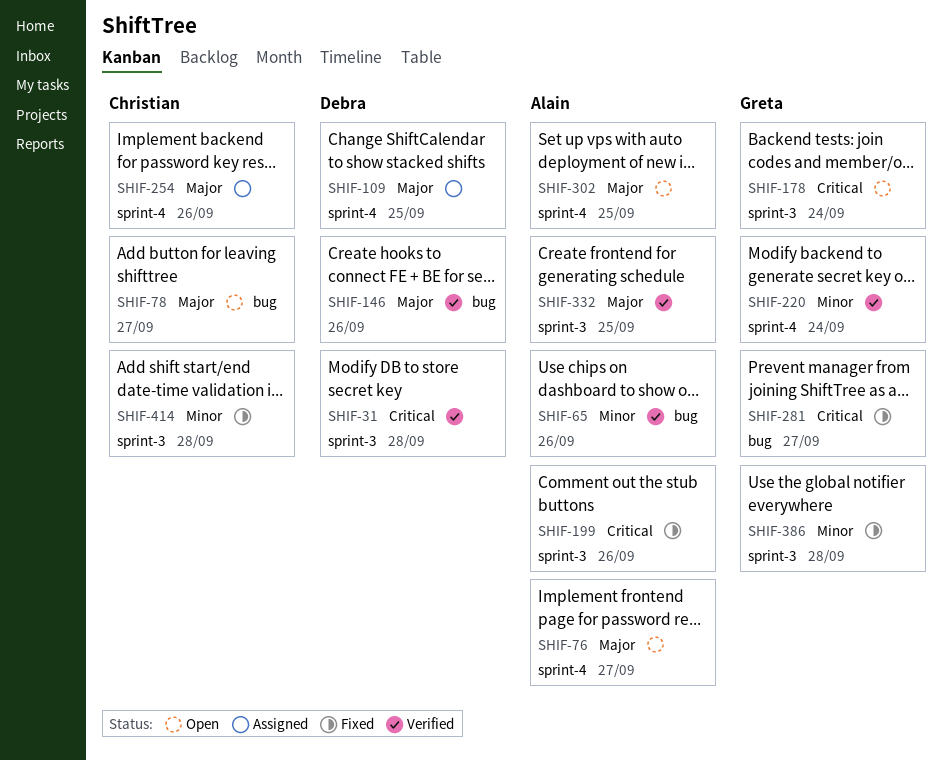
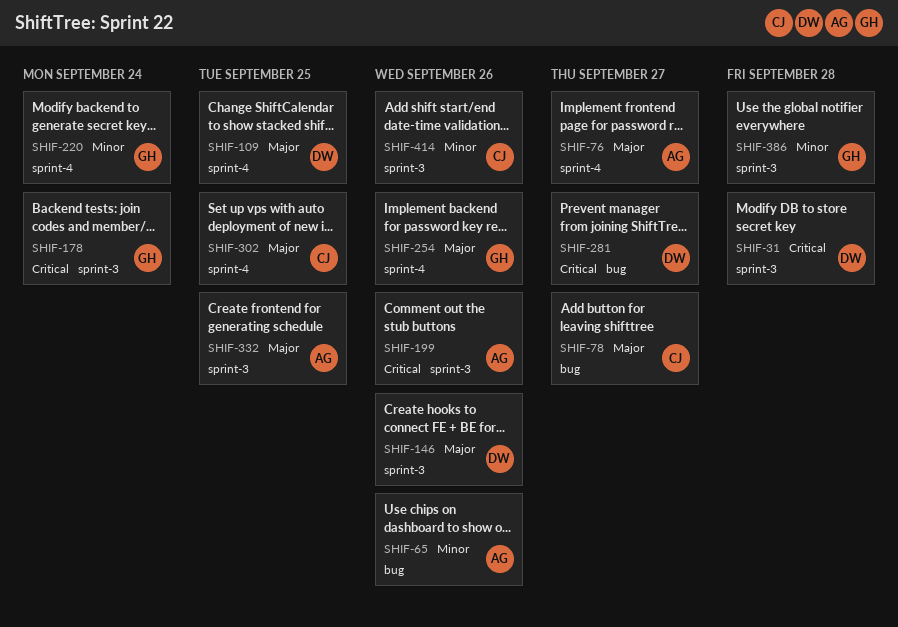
SHIF-146, label: bug -> sprint-3
SHIF-254, owner: Christian -> Greta
SHIF-281, owner: Greta -> Debra
SHIF-302, owner: Alain -> Christian
SHIF-414, due: Sep 28 -> Sep 26

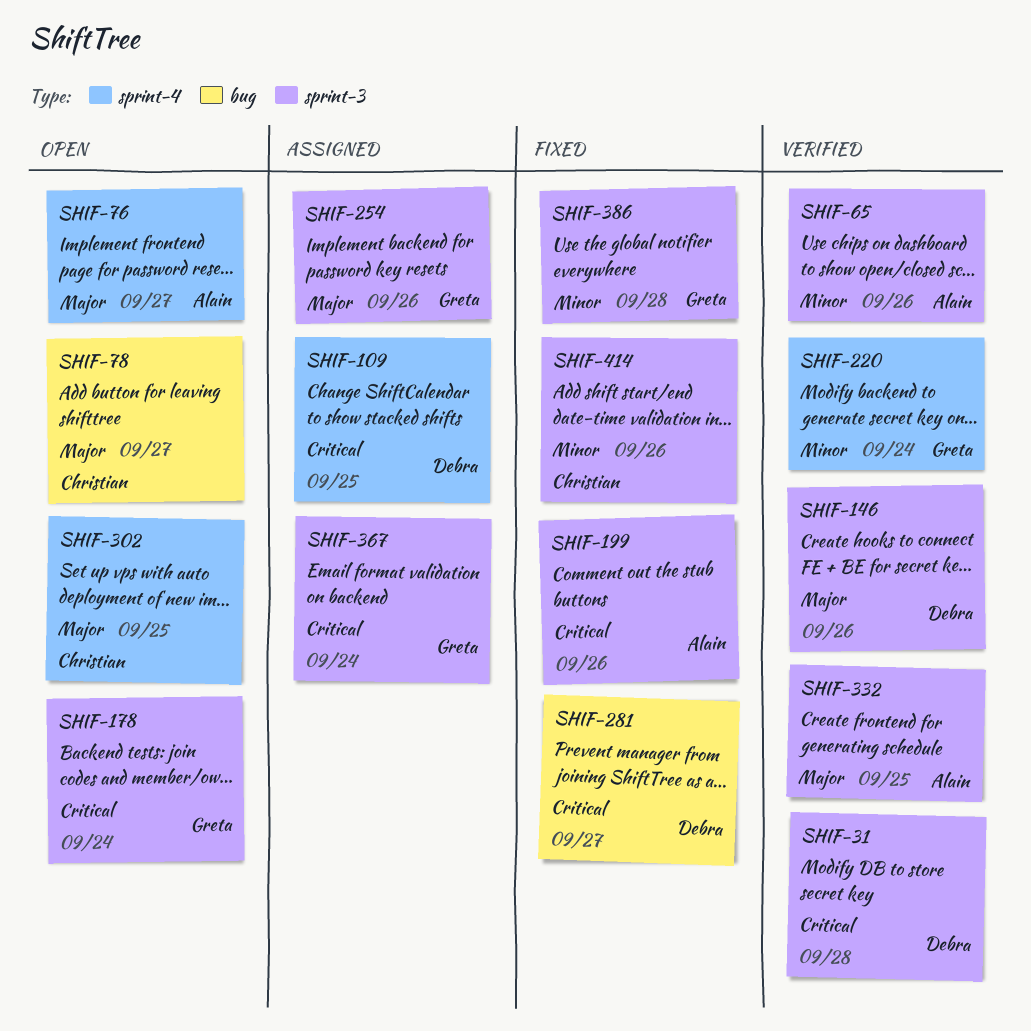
SHIF-65, label: bug -> sprint-3
SHIF-109, priority: Major -> Critical
SHIF-254, label: sprint-4 -> sprint-3
SHIF-367: none -> present

